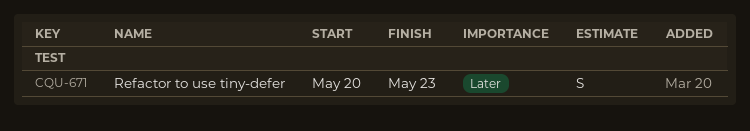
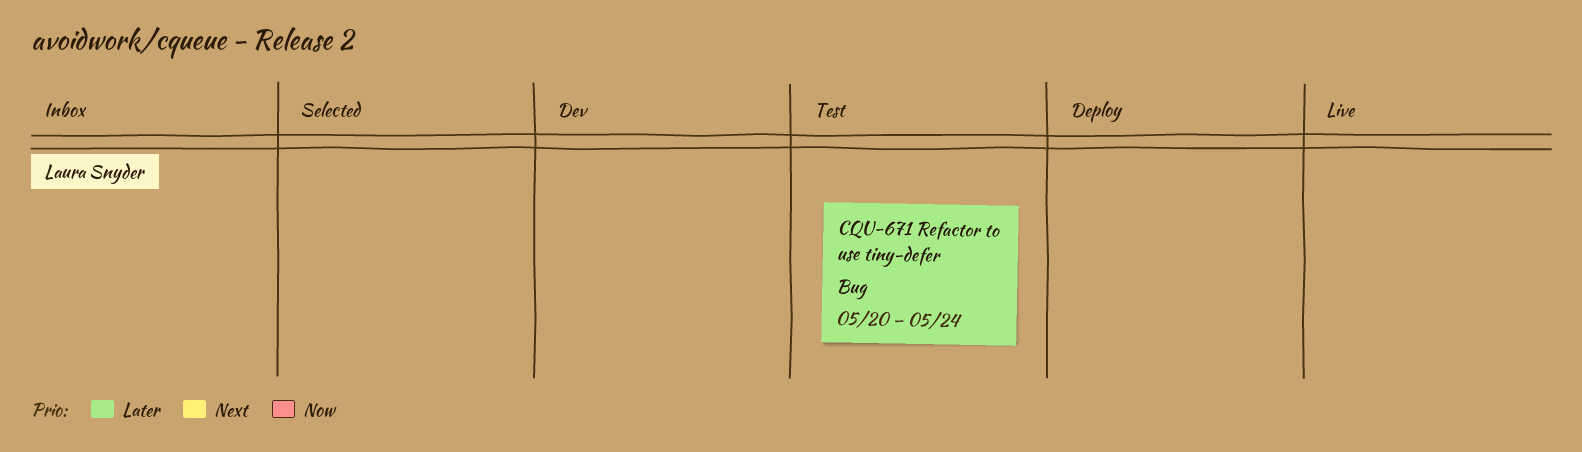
CQU-671, due: May 23 -> May 24

